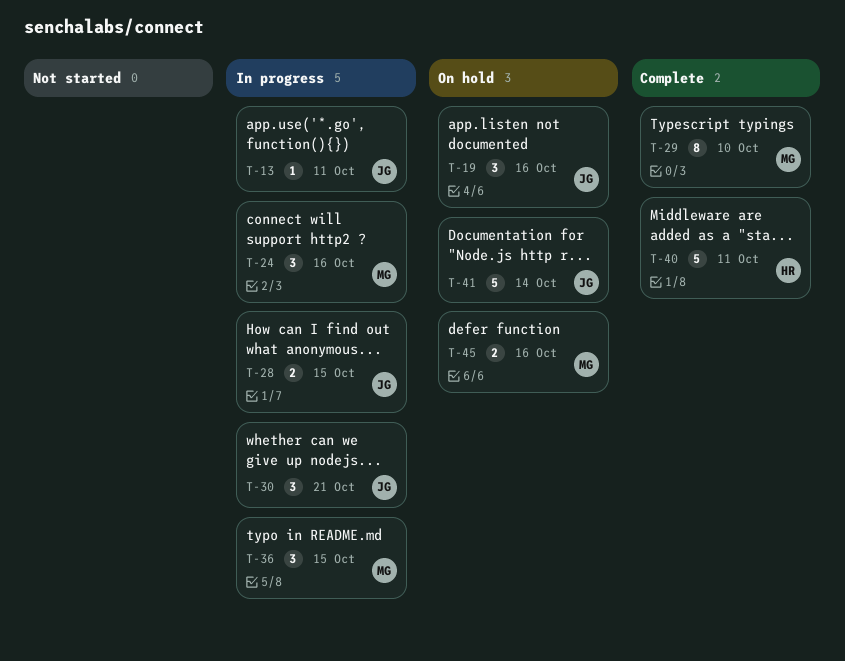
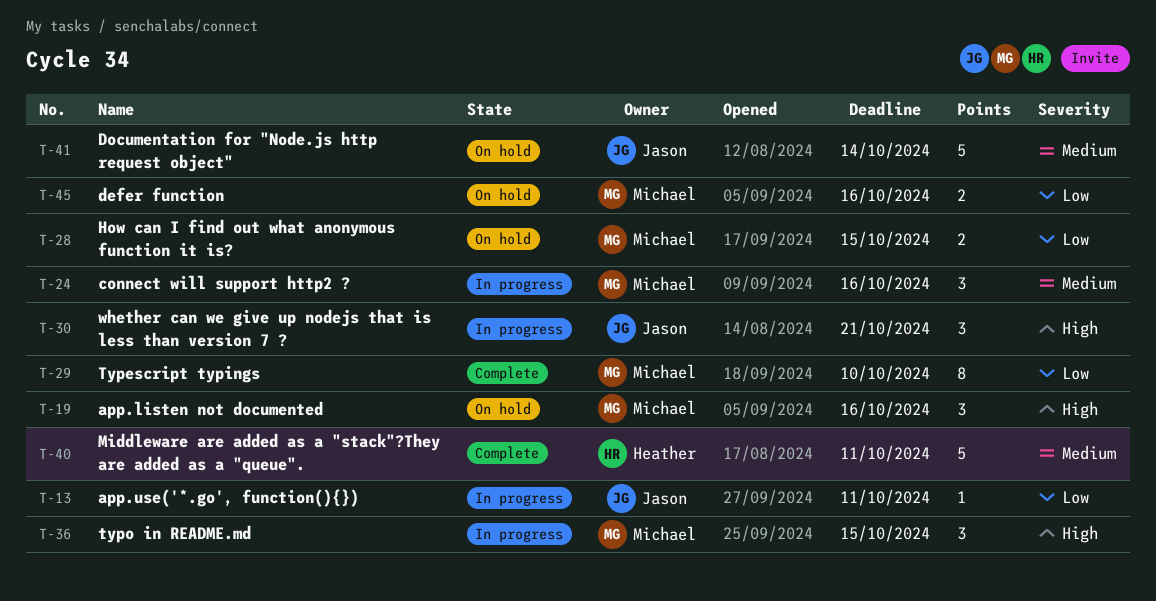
T-19, owner: Jason -> Michael
T-28, status: In progress -> On hold
T-28, owner: Jason -> Michael

